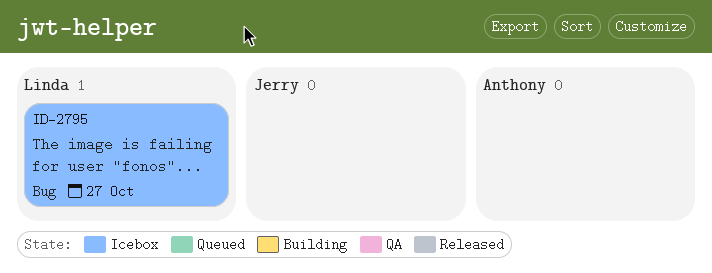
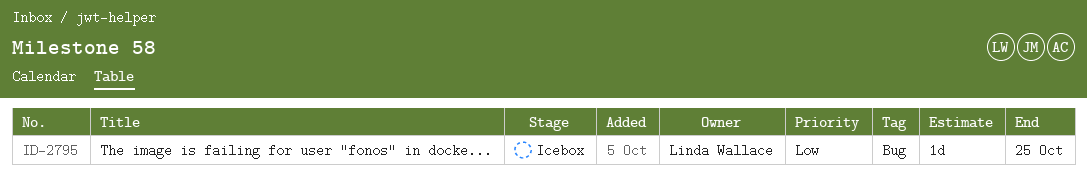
ID-2795, due: Oct 27 -> Oct 25

